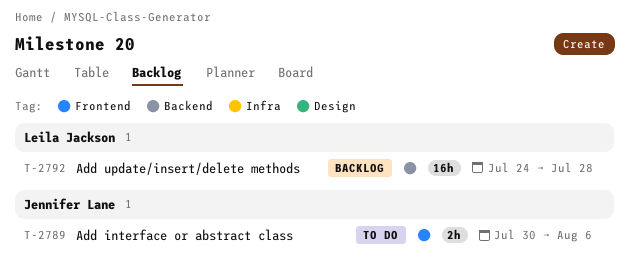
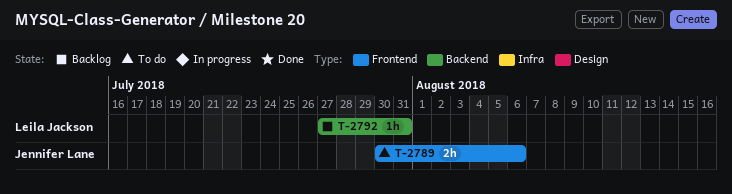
T-2792, estimate: 16h -> 1h
T-2792, start: Jul 24 -> Jul 27
T-2792, due: Jul 28 -> Jul 31

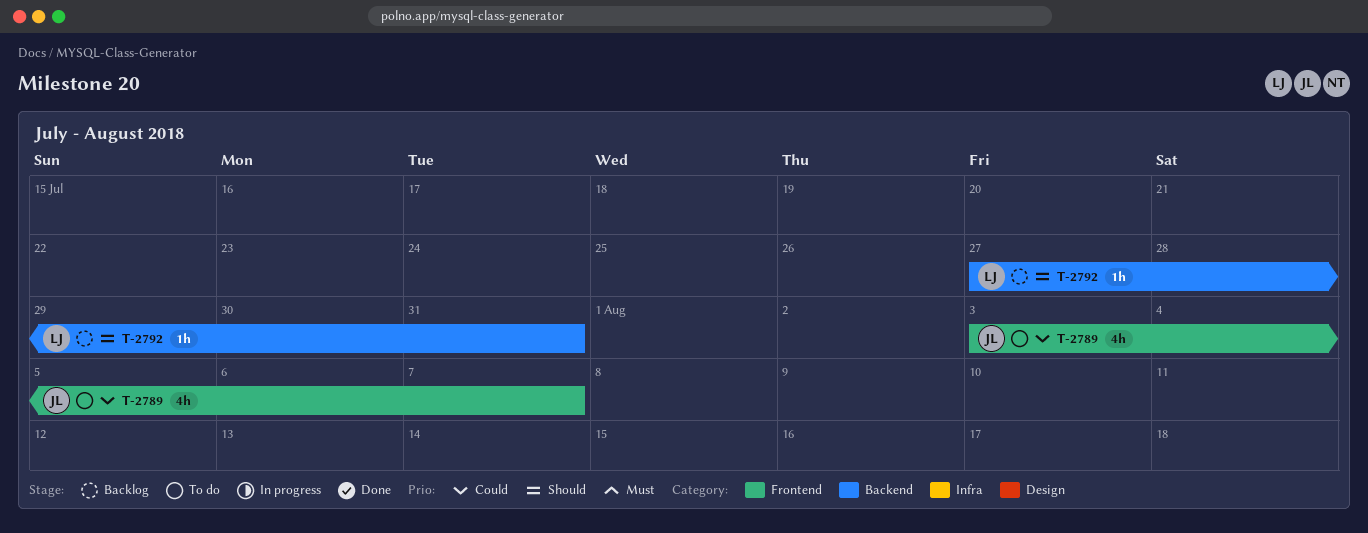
T-2789, estimate: 2h -> 4h
T-2789, start: Jul 30 -> Aug 3
T-2789, due: Aug 6 -> Aug 7

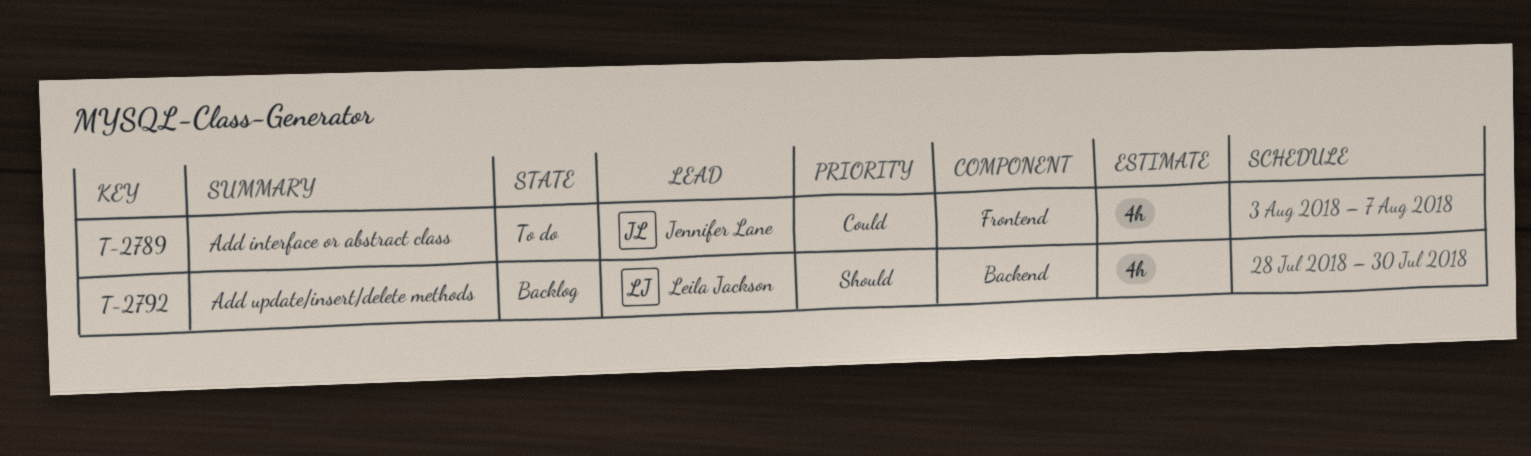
T-2792, estimate: 1h -> 4h
T-2792, start: Jul 27 -> Jul 28
T-2792, due: Jul 31 -> Jul 30

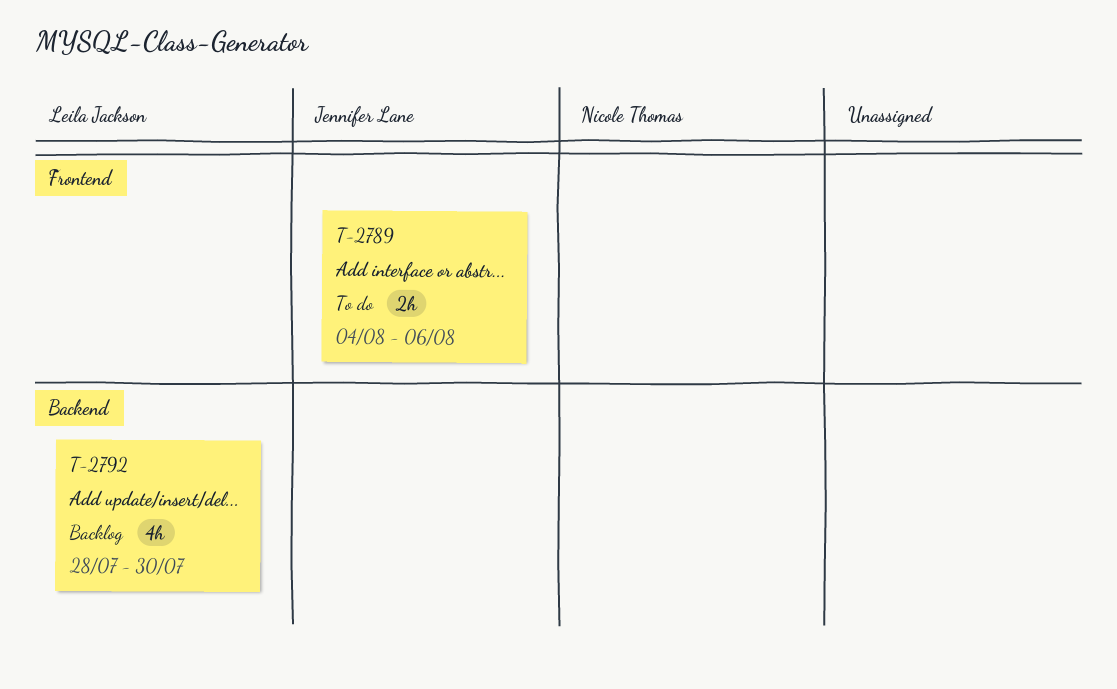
T-2789, estimate: 4h -> 2h
T-2789, start: Aug 3 -> Aug 4
T-2789, due: Aug 7 -> Aug 6

